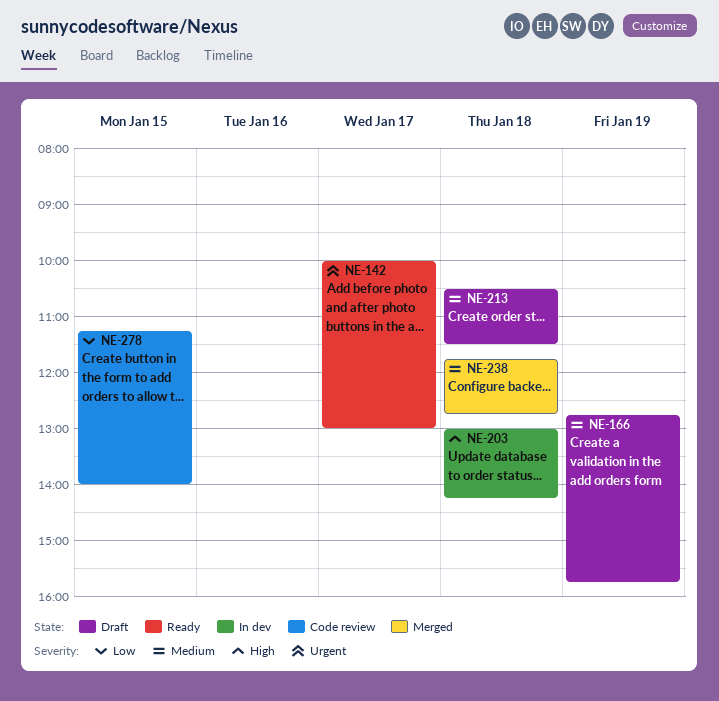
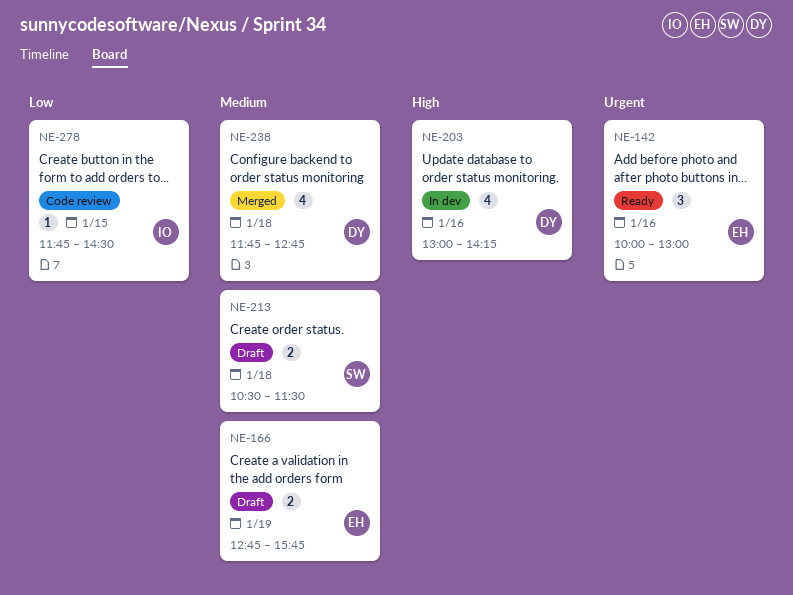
NE-142, day: Jan 17 -> Jan 16
NE-203, day: Jan 18 -> Jan 16
NE-278, begins: 11:15 -> 11:45
NE-278, ends: 14:00 -> 14:30

